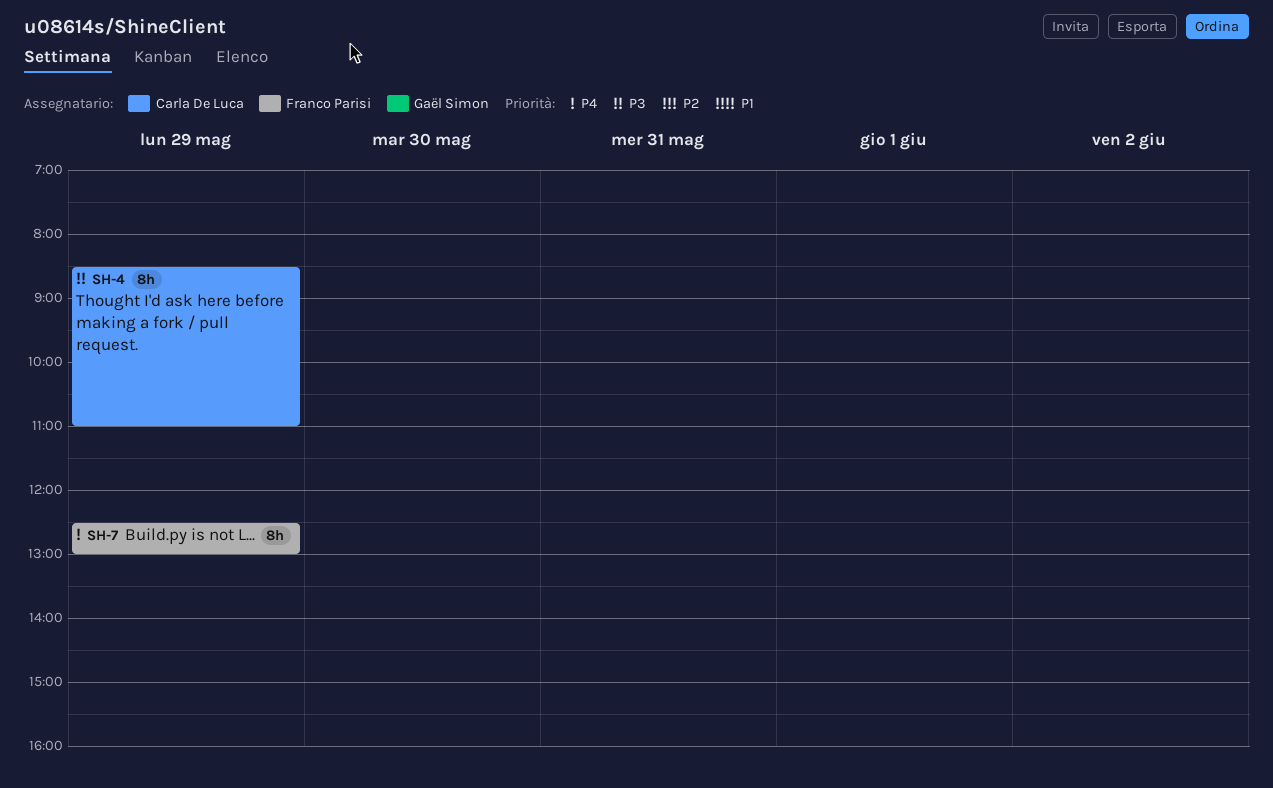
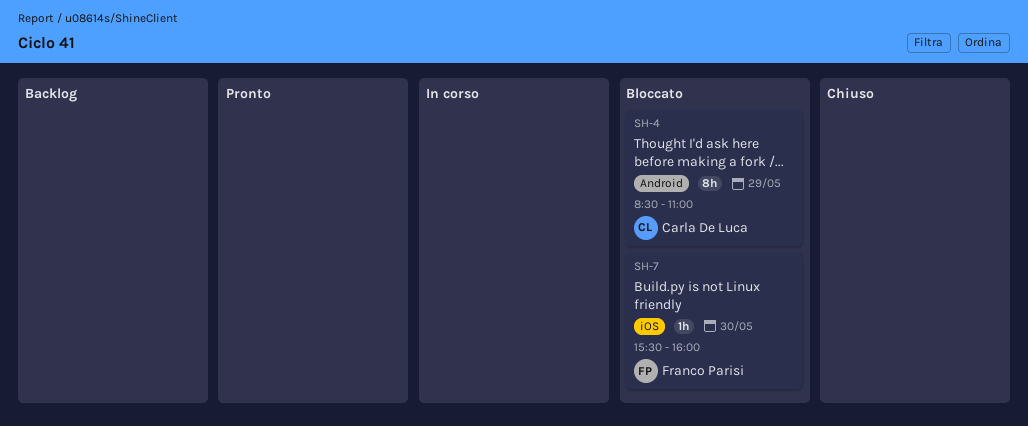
SH-7, estimate: 8h -> 1h
SH-7, day: May 29 -> May 30
SH-7, begins: 12:30 -> 15:30
SH-7, ends: 13:00 -> 16:00

